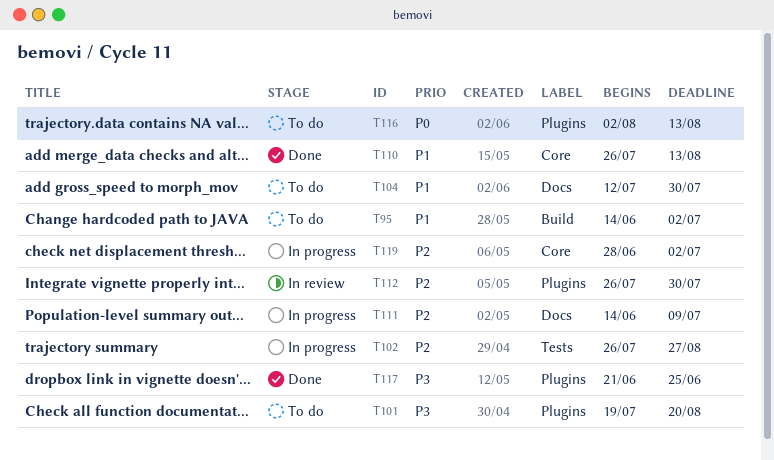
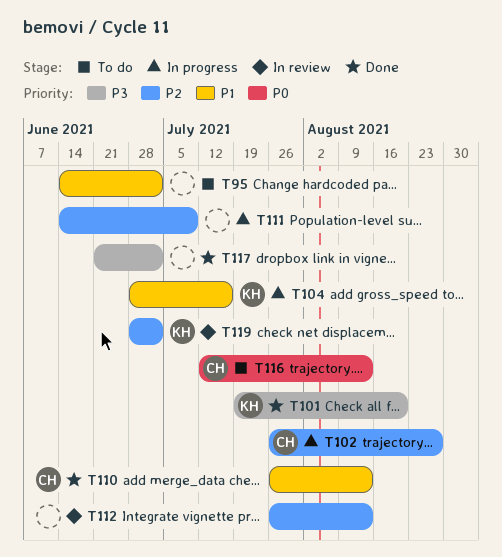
T101, status: To do -> Done
T104, status: To do -> In progress
T104, start: Jul 12 -> Jun 28
T104, due: Jul 30 -> Jul 16
T112, due: Jul 30 -> Aug 13
T116, start: Aug 2 -> Jul 12
T117, due: Jun 25 -> Jul 2
T119, status: In progress -> In review

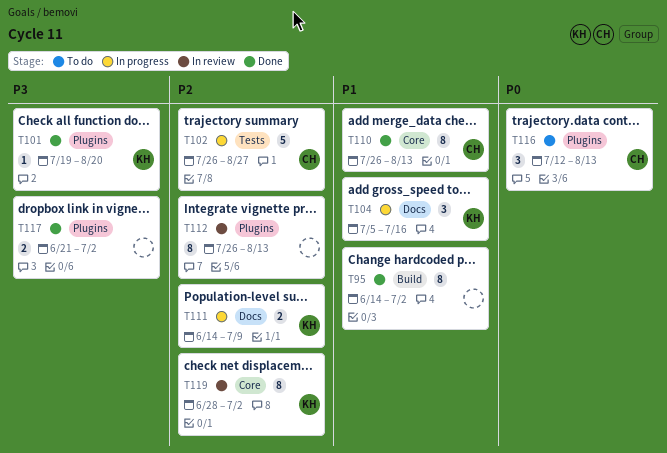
T95, status: To do -> Done
T104, start: Jun 28 -> Jul 5
T111, owner: none -> KH

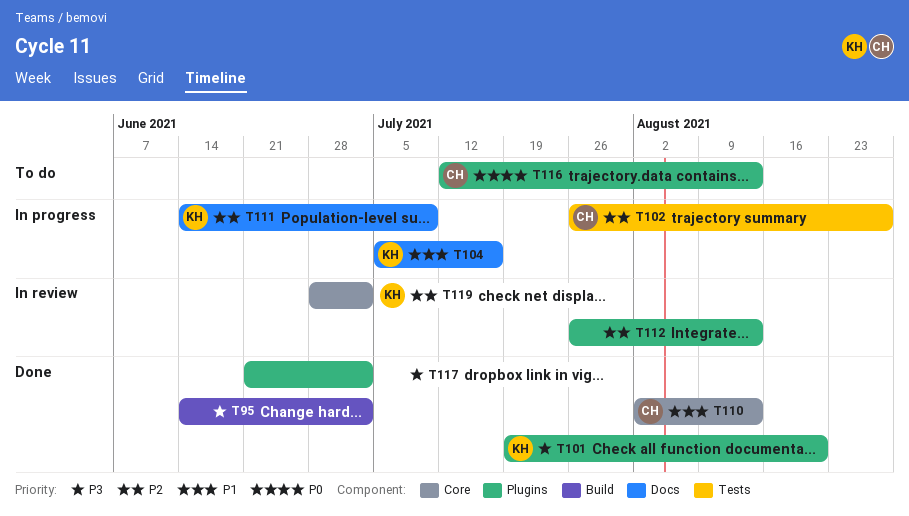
T95, priority: P1 -> P3
T110, start: Jul 26 -> Aug 2

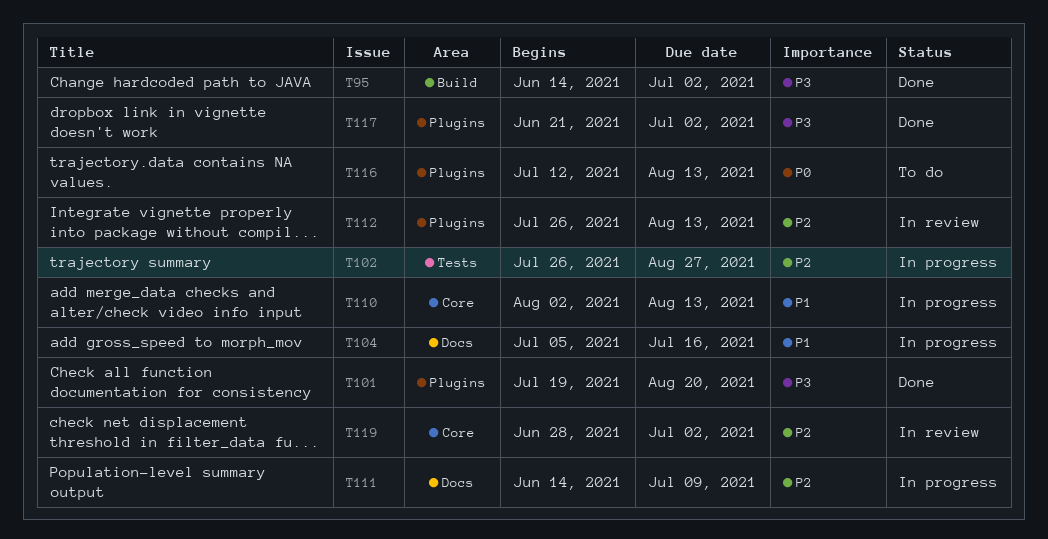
T110, status: Done -> In progress

